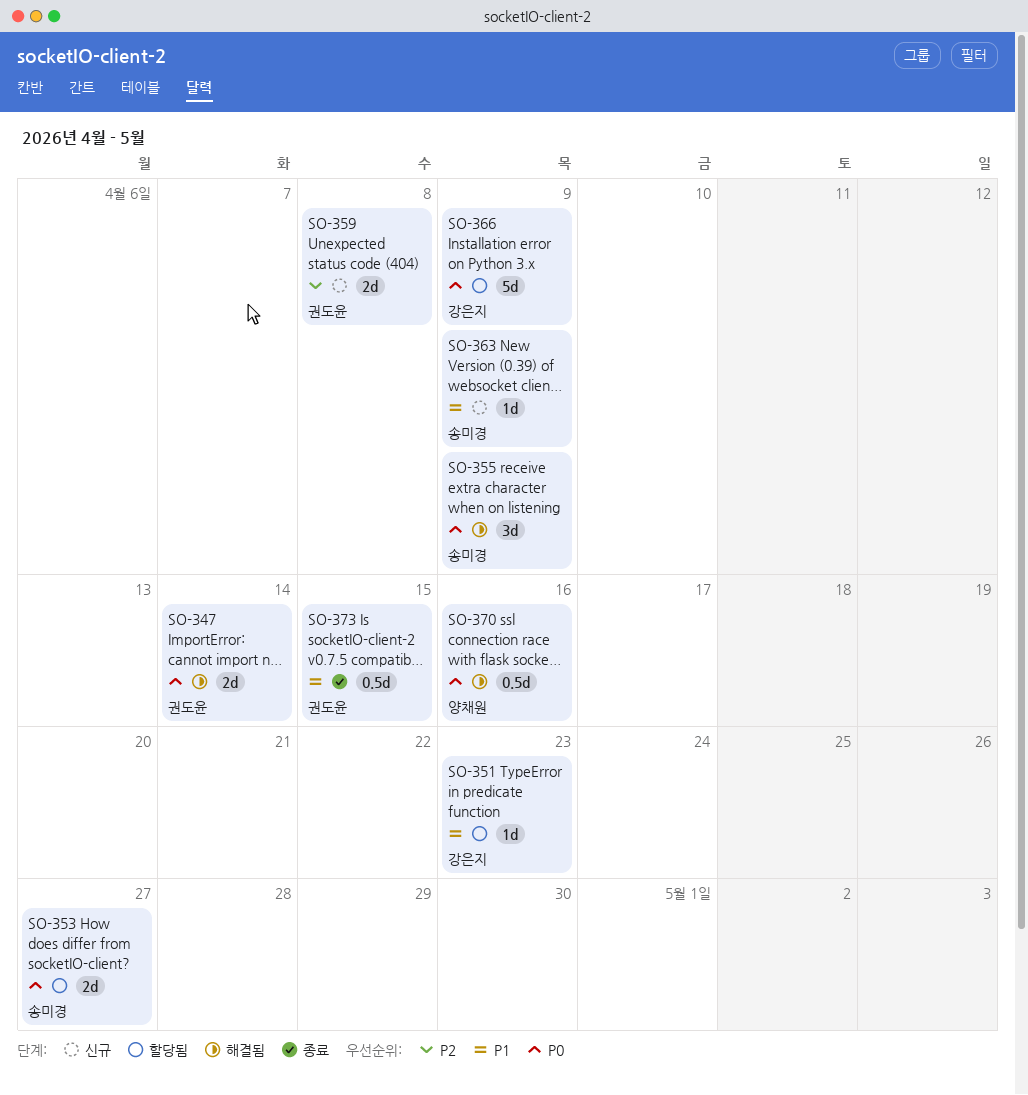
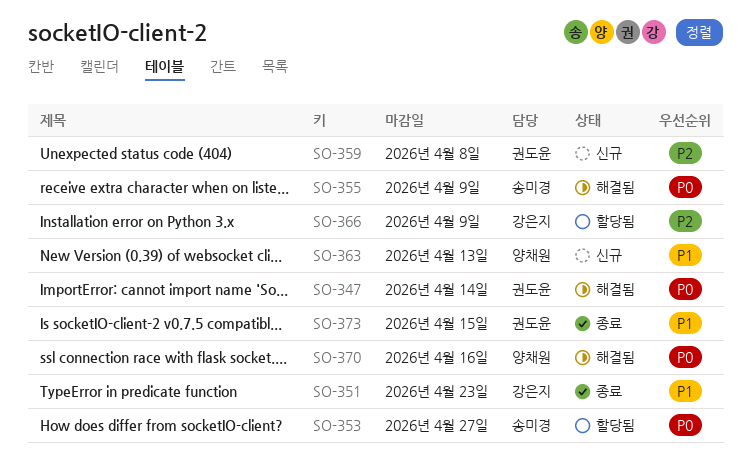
SO-351, status: 할당됨 -> 종료
SO-363, owner: 송미경 -> 양채원
SO-363, due: Apr 9 -> Apr 13
SO-366, priority: P0 -> P2

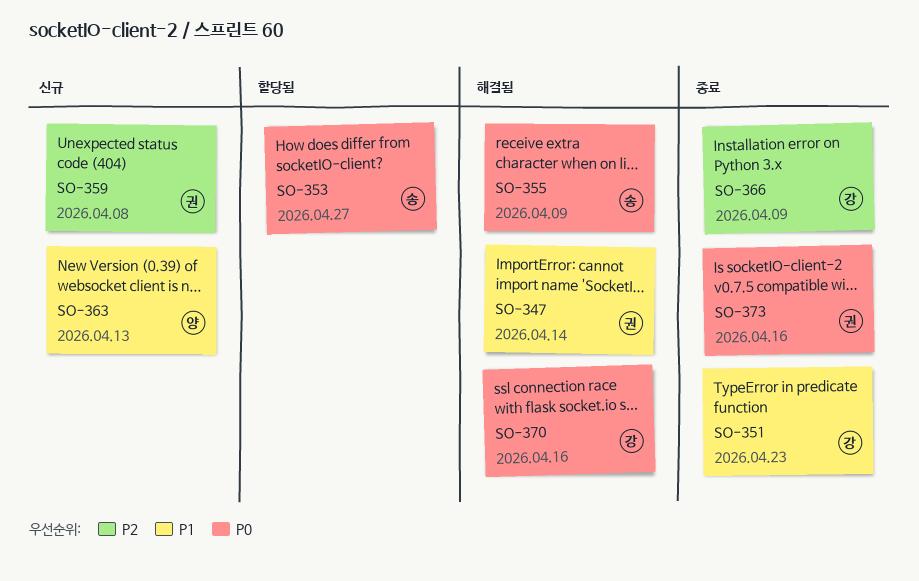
SO-347, priority: P0 -> P1
SO-366, status: 할당됨 -> 종료
SO-370, owner: 양채원 -> 강은지
SO-373, priority: P1 -> P0
SO-373, due: Apr 15 -> Apr 16

